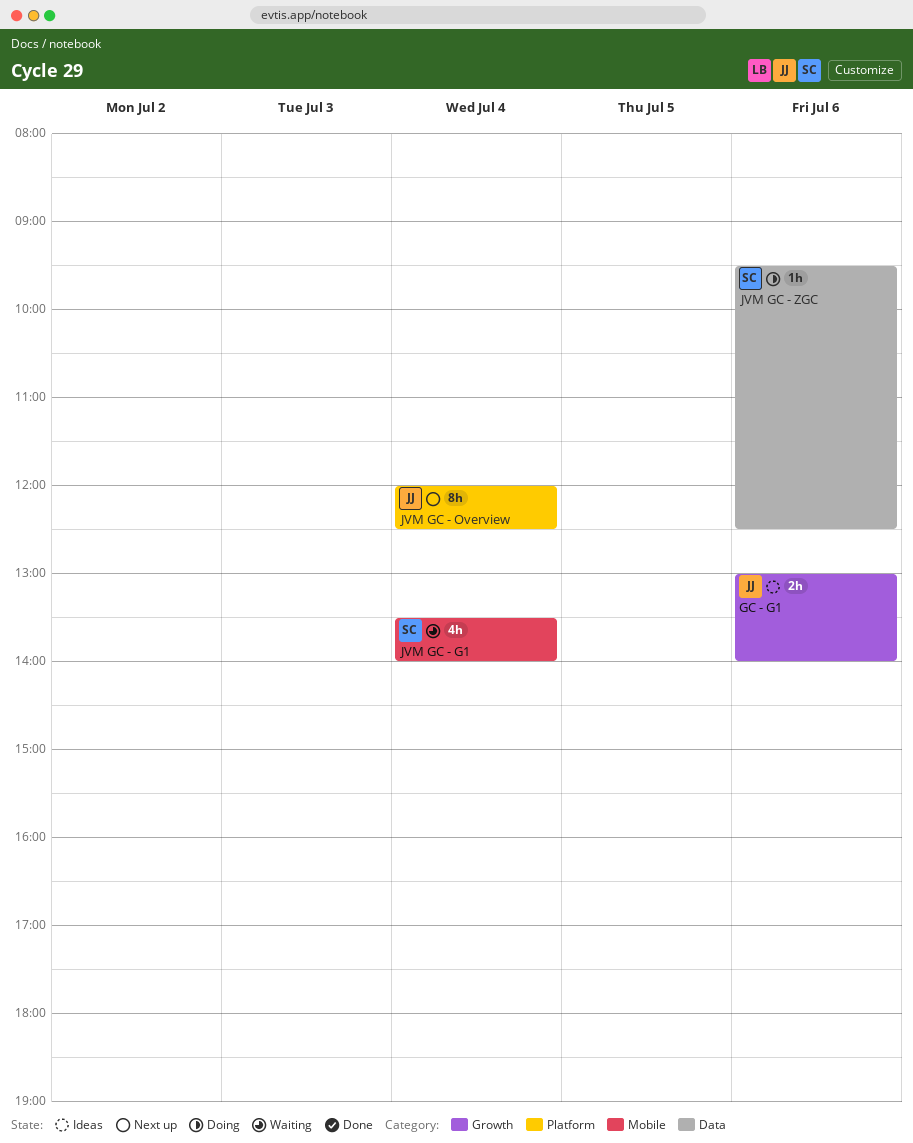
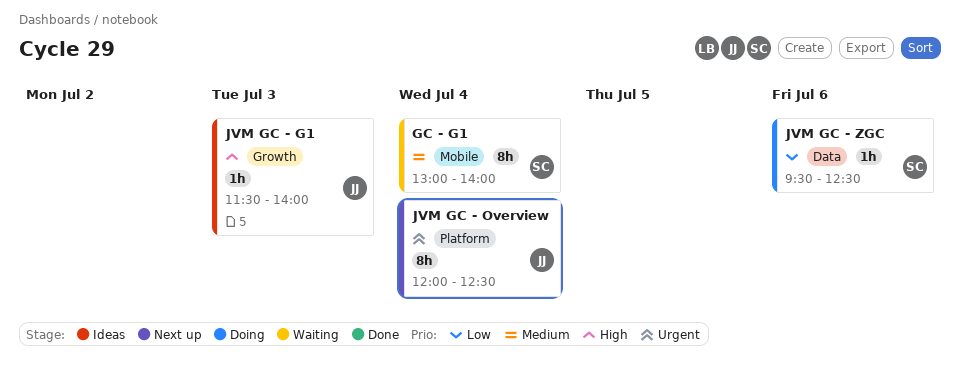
GC - G1, status: Ideas -> Waiting
GC - G1, owner: JJ -> SC
GC - G1, label: Growth -> Mobile
GC - G1, estimate: 2h -> 8h
GC - G1, day: Jul 6 -> Jul 4
JVM GC - G1, status: Waiting -> Ideas
JVM GC - G1, owner: SC -> JJ
JVM GC - G1, label: Mobile -> Growth
JVM GC - G1, estimate: 4h -> 1h
JVM GC - G1, day: Jul 4 -> Jul 3
JVM GC - G1, begins: 13:30 -> 11:30

